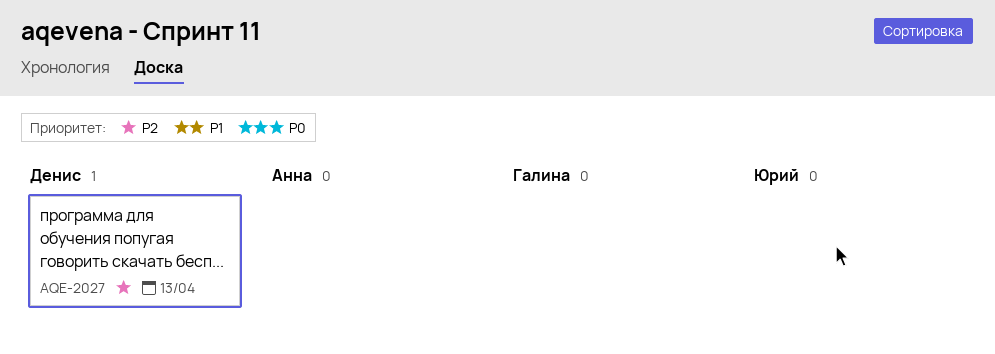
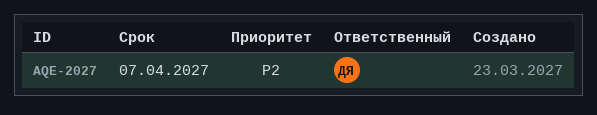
AQE-2027, due: Apr 13 -> Apr 7

